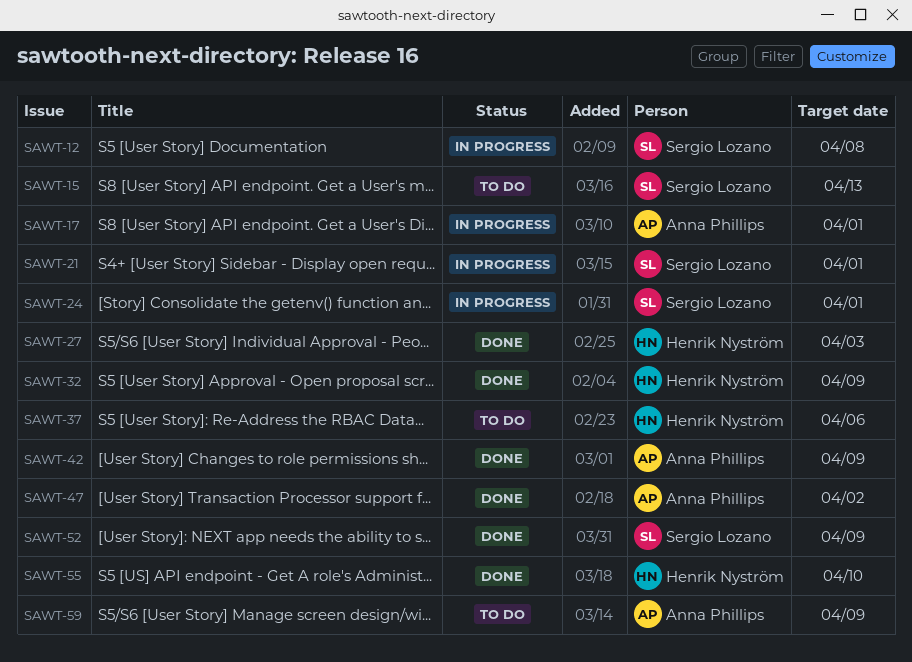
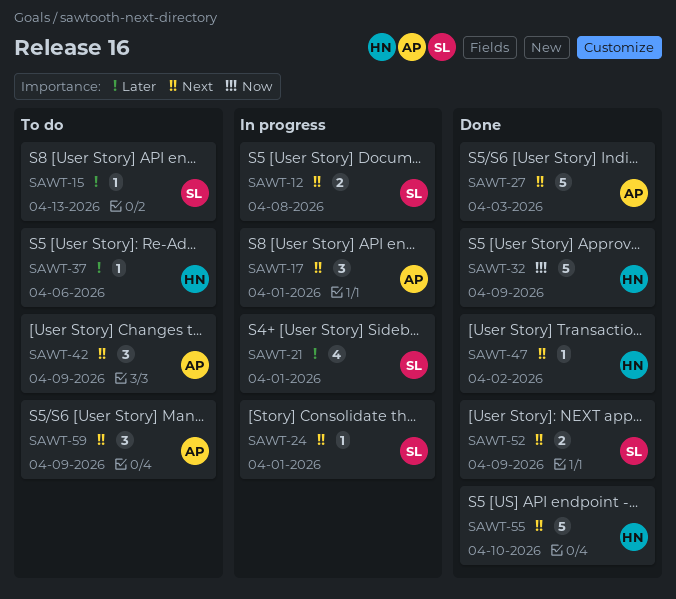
SAWT-27, owner: Henrik Nyström -> Anna Phillips
SAWT-42, status: Done -> To do
SAWT-47, owner: Anna Phillips -> Henrik Nyström

